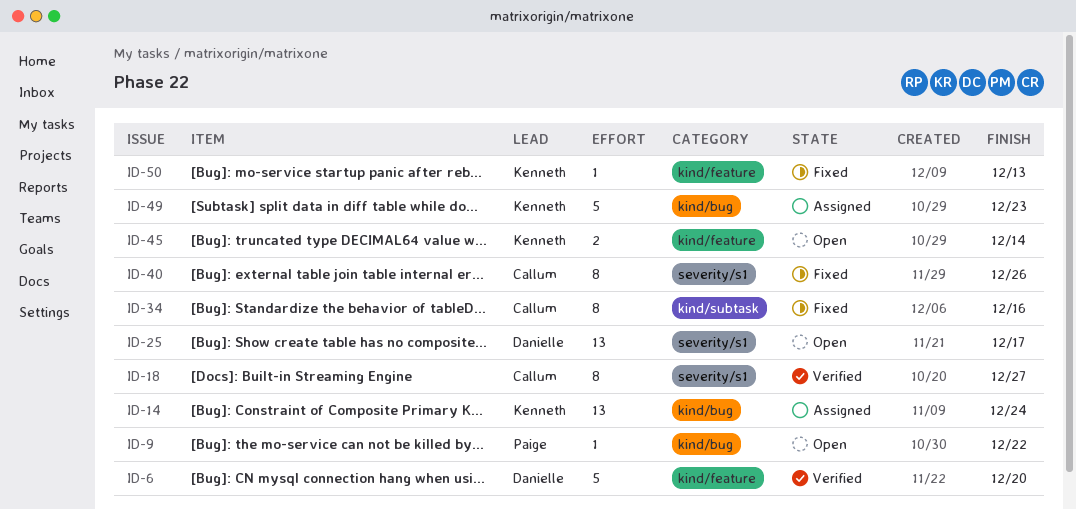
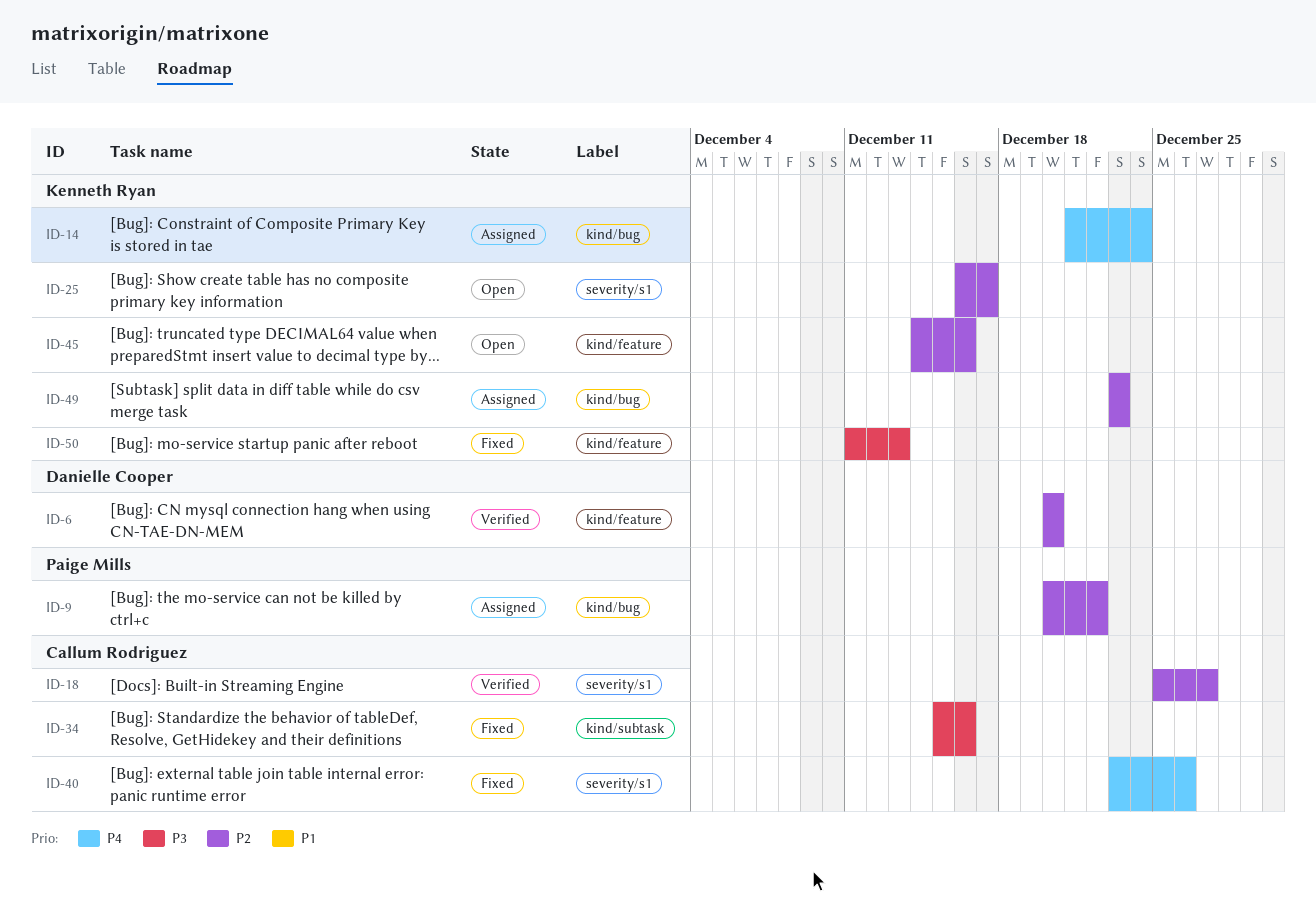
ID-9, status: Open -> Assigned
ID-25, owner: Danielle Cooper -> Kenneth Ryan
ID-45, due: Dec 14 -> Dec 16

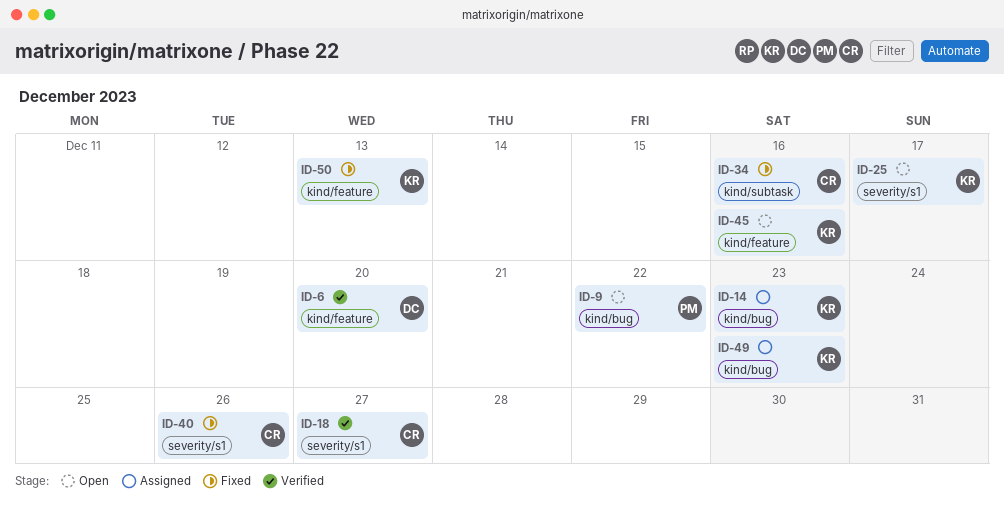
ID-9, status: Assigned -> Open
ID-14, due: Dec 24 -> Dec 23

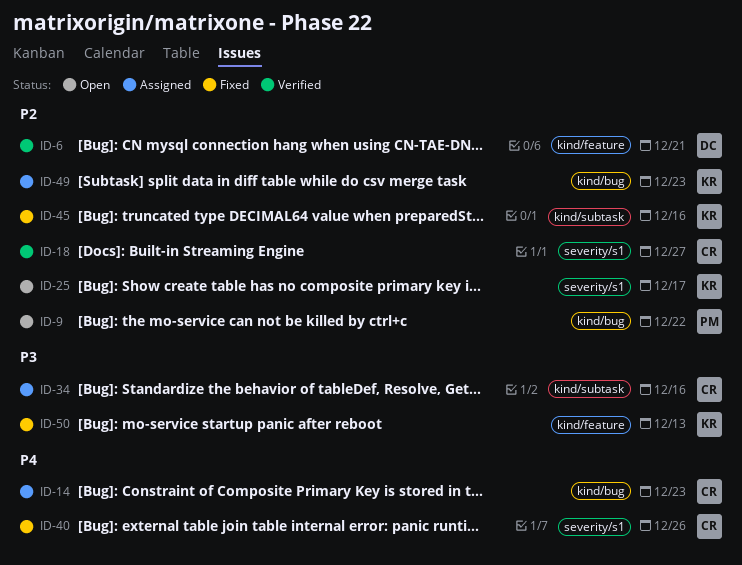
ID-6, due: Dec 20 -> Dec 21
ID-14, owner: KR -> CR
ID-34, status: Fixed -> Assigned
ID-45, status: Open -> Fixed
ID-45, label: kind/feature -> kind/subtask

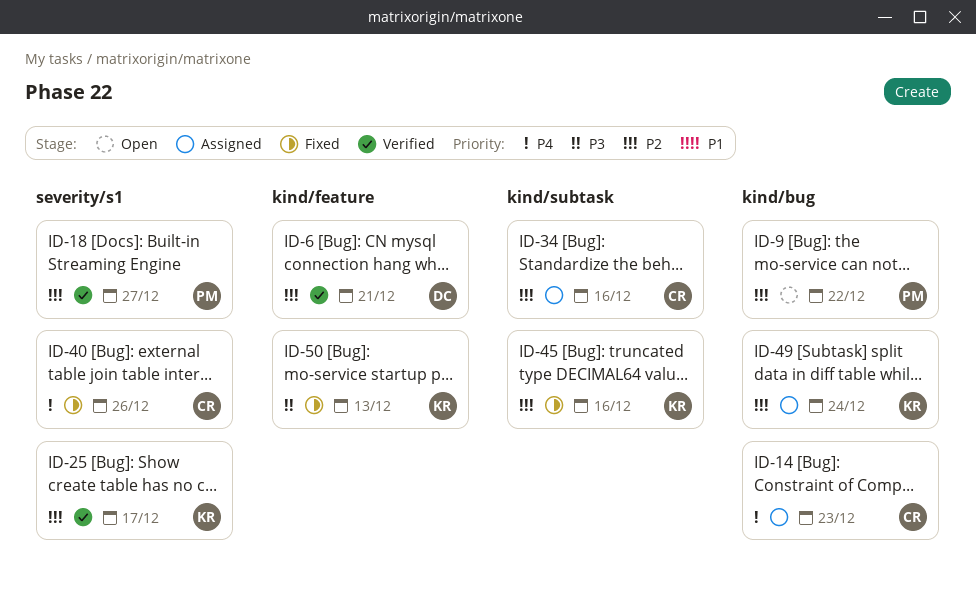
ID-18, owner: CR -> PM
ID-25, status: Open -> Verified
ID-34, priority: P3 -> P2
ID-49, due: Dec 23 -> Dec 24

